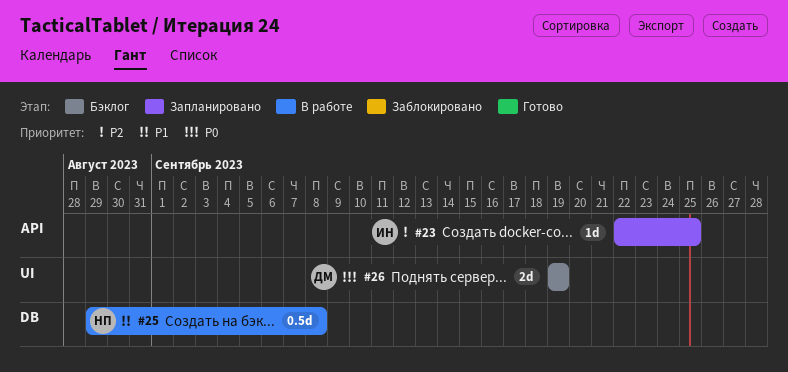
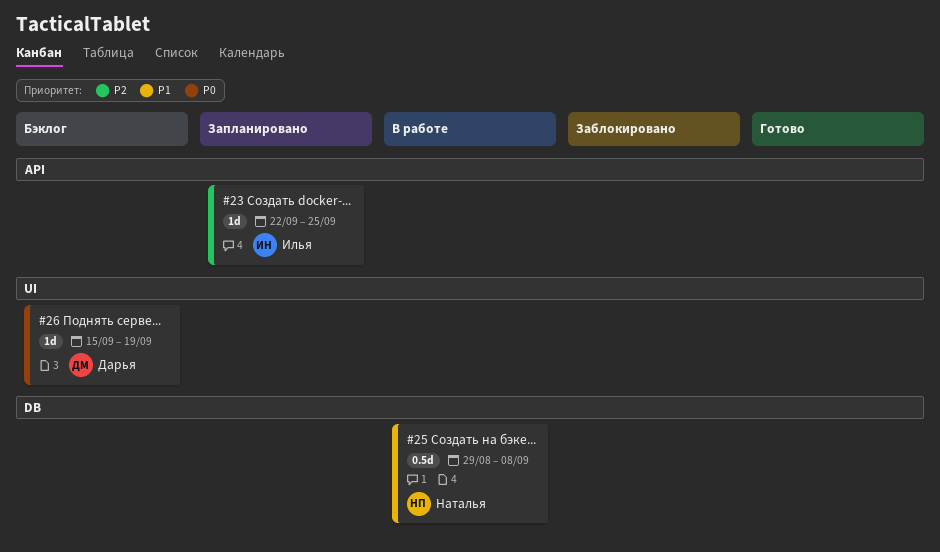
#26, estimate: 2d -> 1d
#26, start: Sep 19 -> Sep 15

